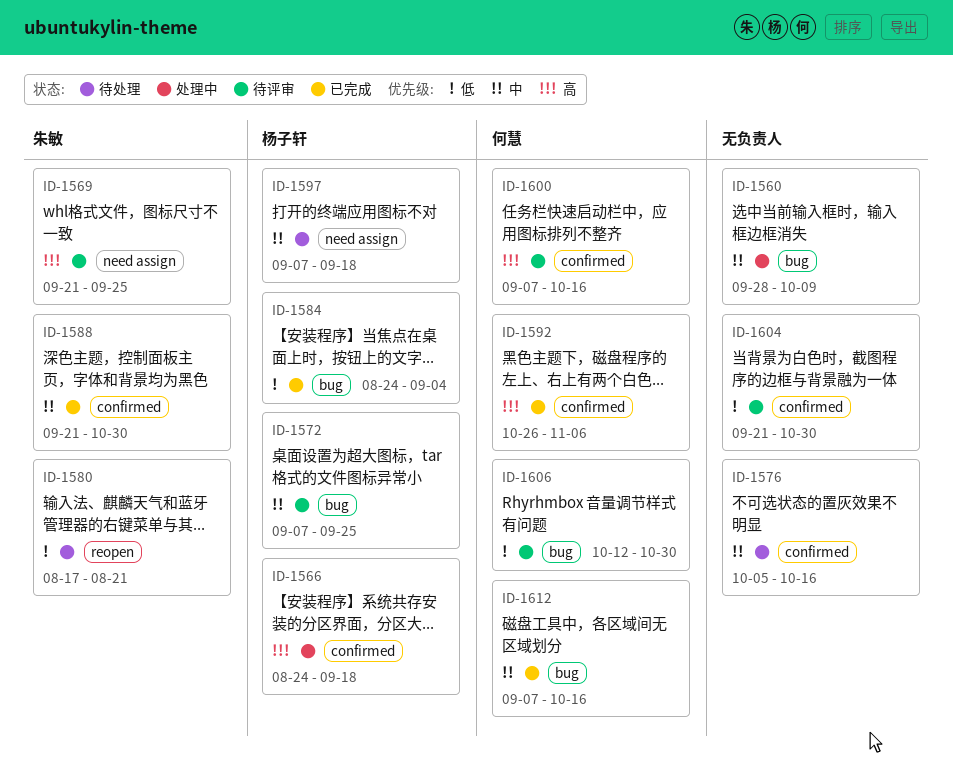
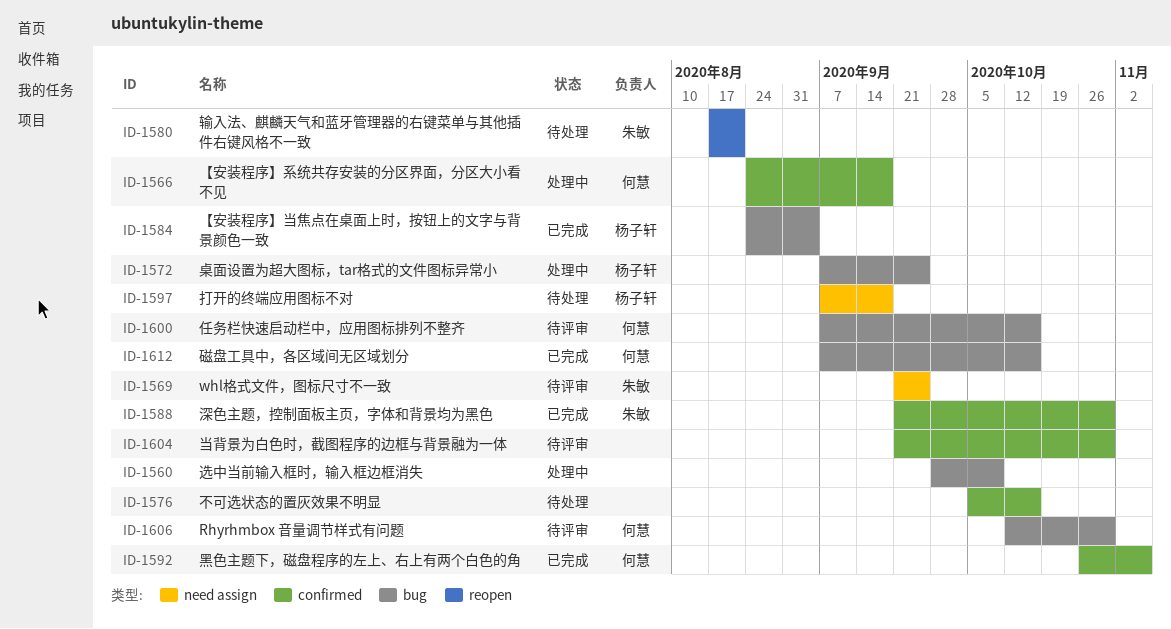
ID-1566, owner: 杨子轩 -> 何慧
ID-1572, status: 待评审 -> 处理中
ID-1600, label: confirmed -> bug

